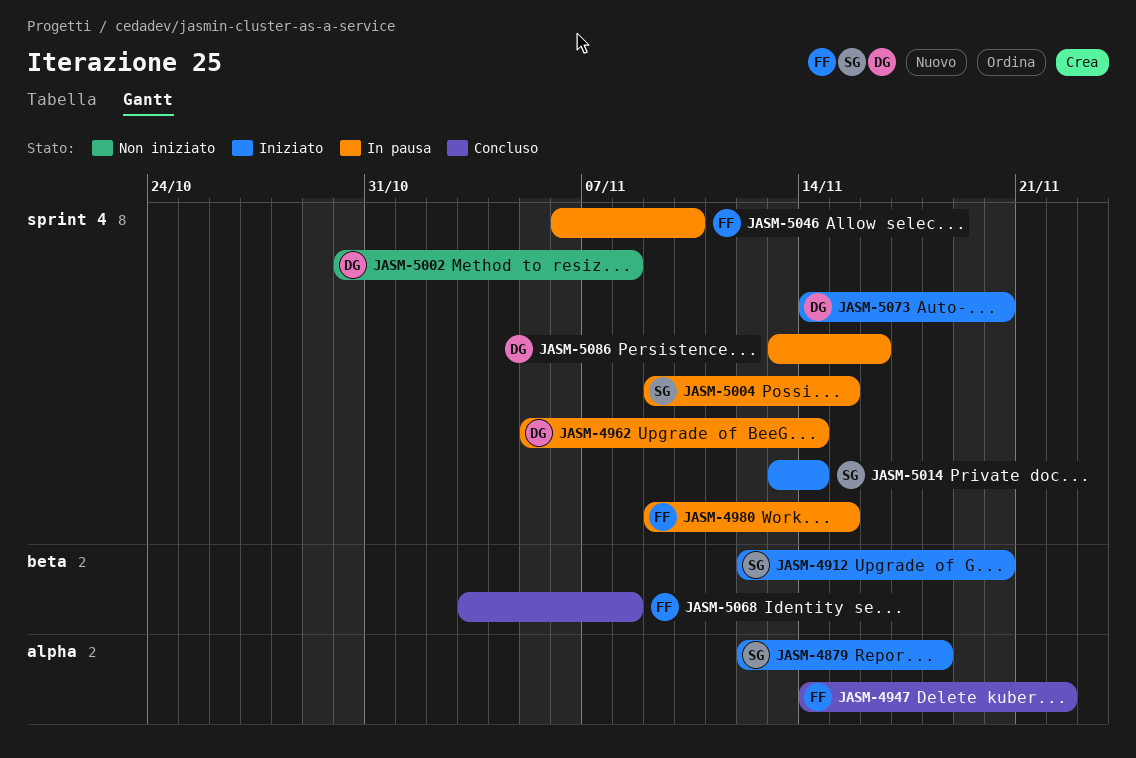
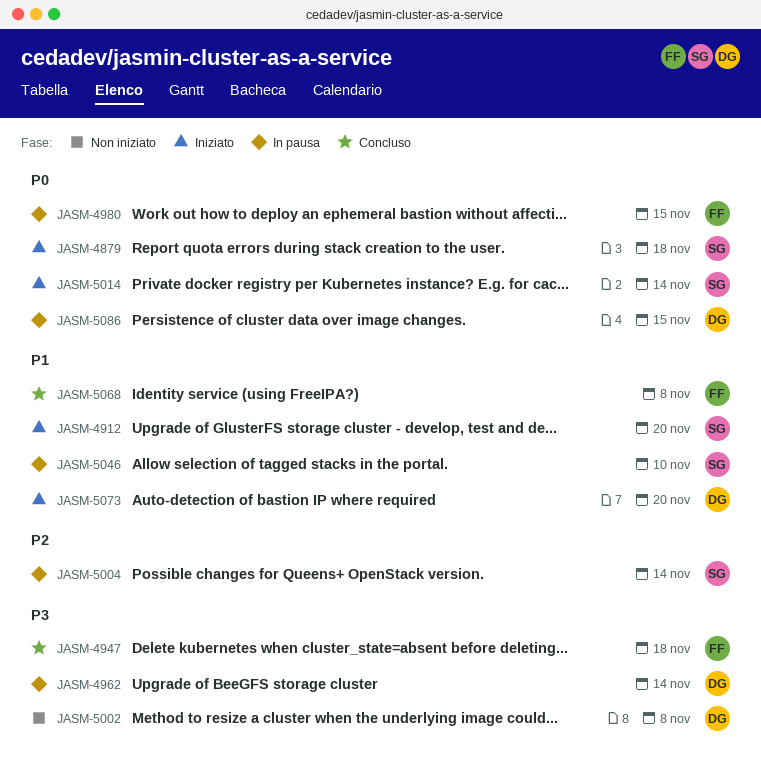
JASM-4947, due: Nov 22 -> Nov 18
JASM-5004, due: Nov 15 -> Nov 14
JASM-5046, owner: FF -> SG
JASM-5086, due: Nov 16 -> Nov 15

